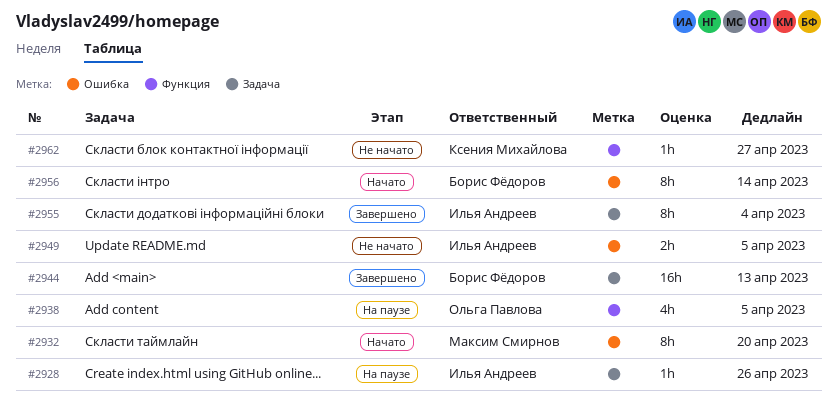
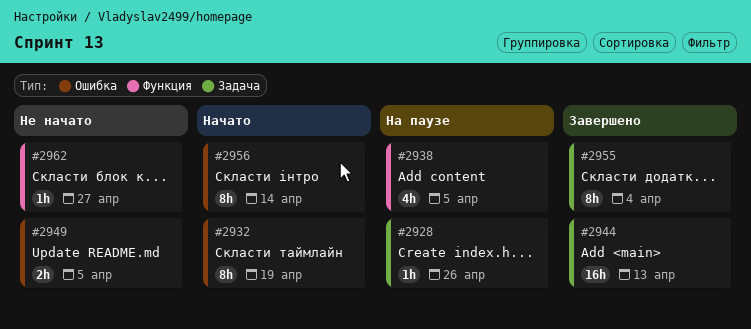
#2932, due: Apr 20 -> Apr 19

